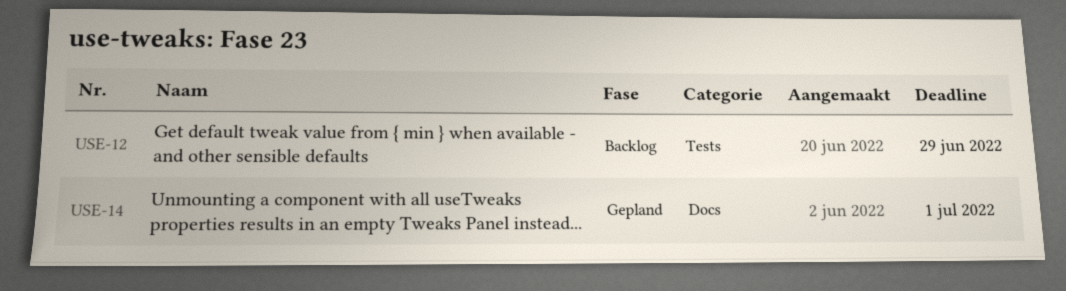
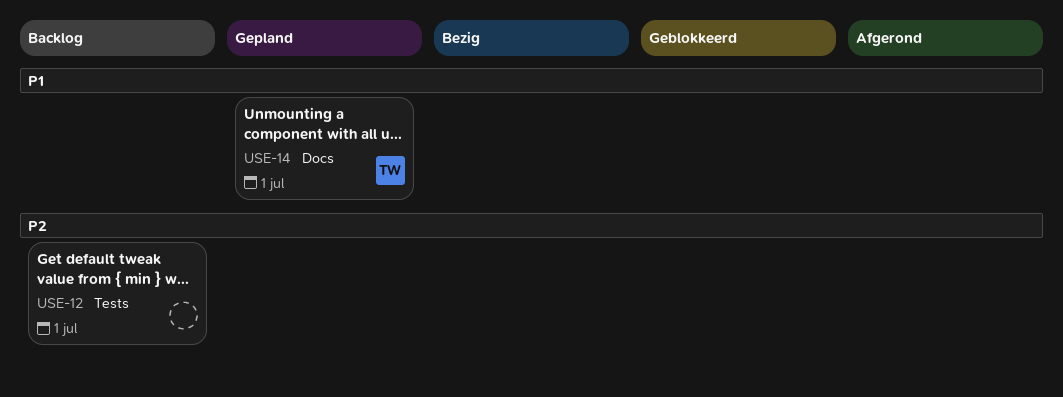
USE-12, due: Jun 29 -> Jul 1

